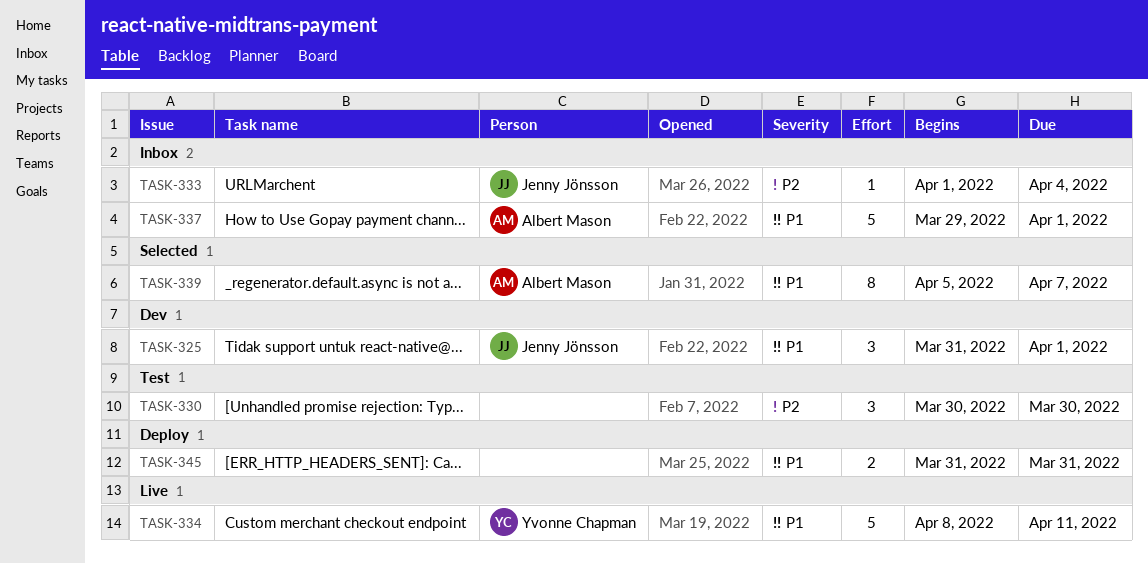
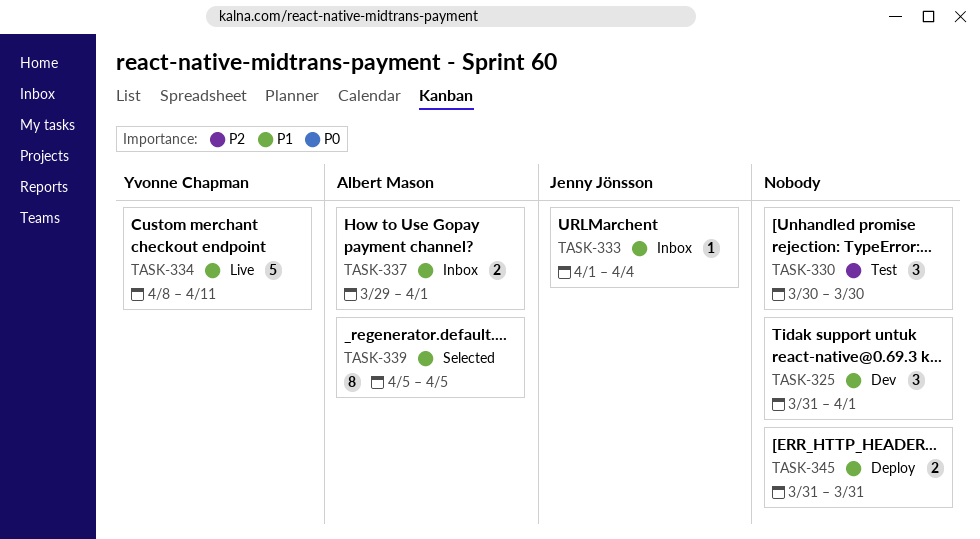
TASK-325, owner: Jenny Jönsson -> none
TASK-333, priority: P2 -> P1
TASK-337, estimate: 5 -> 2
TASK-339, due: Apr 7 -> Apr 5

